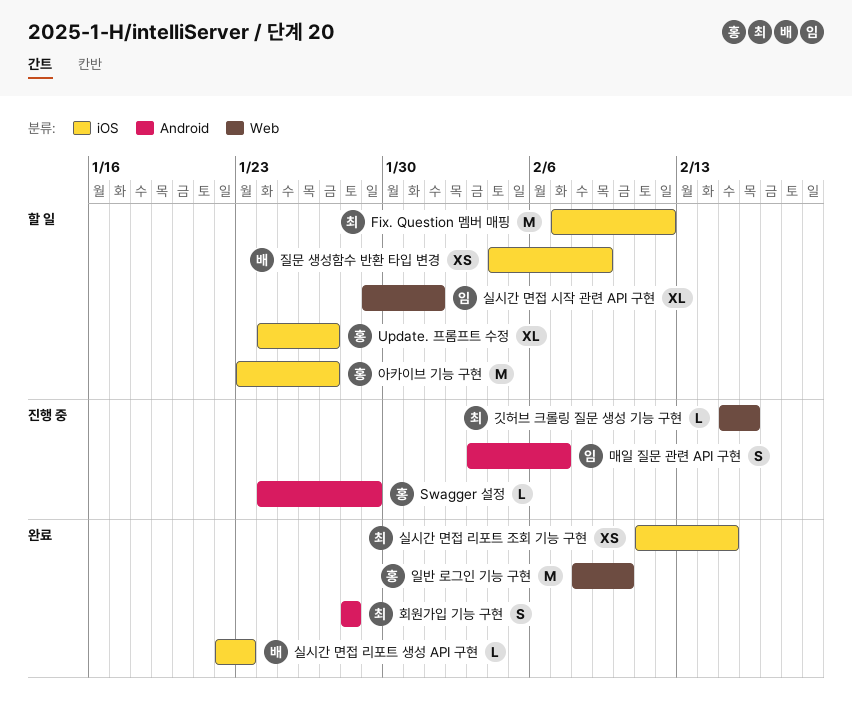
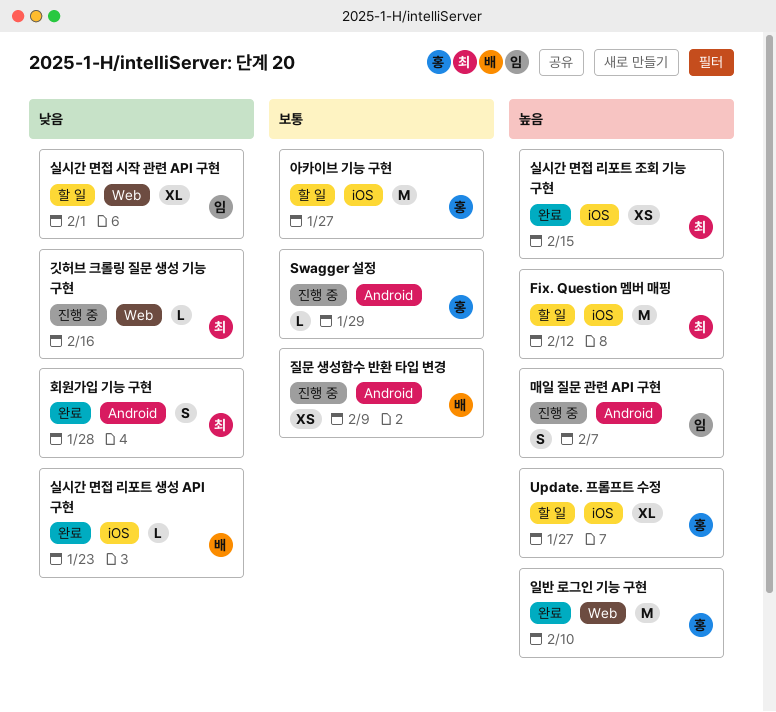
질문 생성함수 반환 타입 변경, status: 할 일 -> 진행 중
질문 생성함수 반환 타입 변경, label: iOS -> Android

